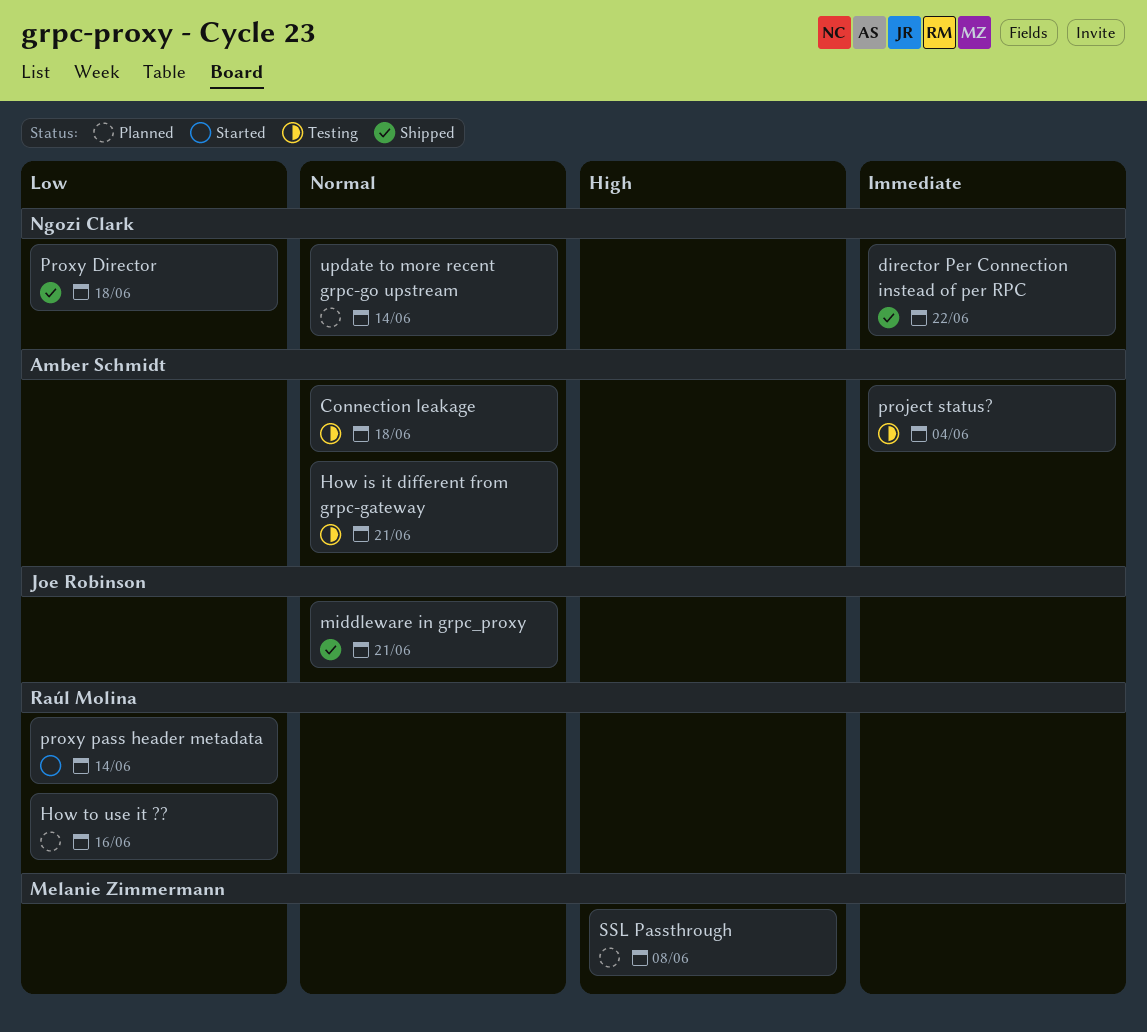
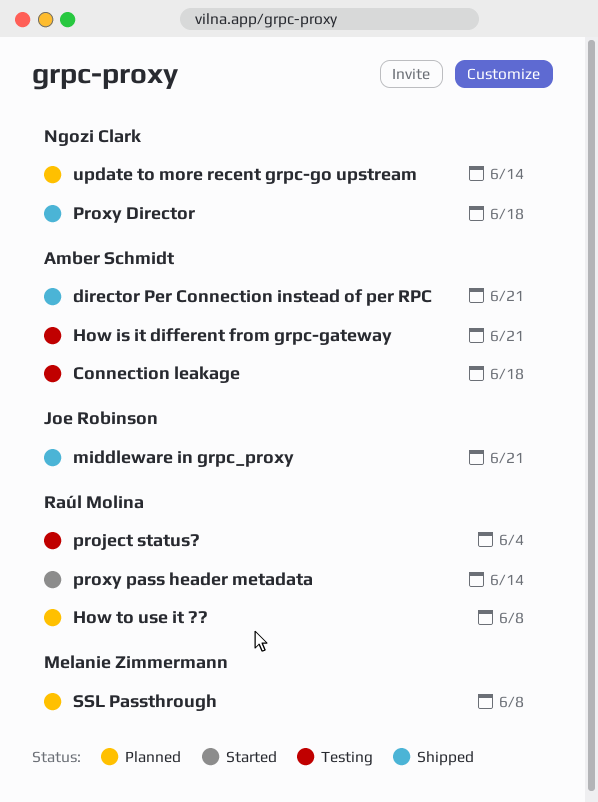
director Per Connection instead of per RPC, owner: Ngozi Clark -> Amber Schmidt
director Per Connection instead of per RPC, due: Jun 22 -> Jun 21
How to use it ??, due: Jun 16 -> Jun 8
project status?, owner: Amber Schmidt -> Raúl Molina

